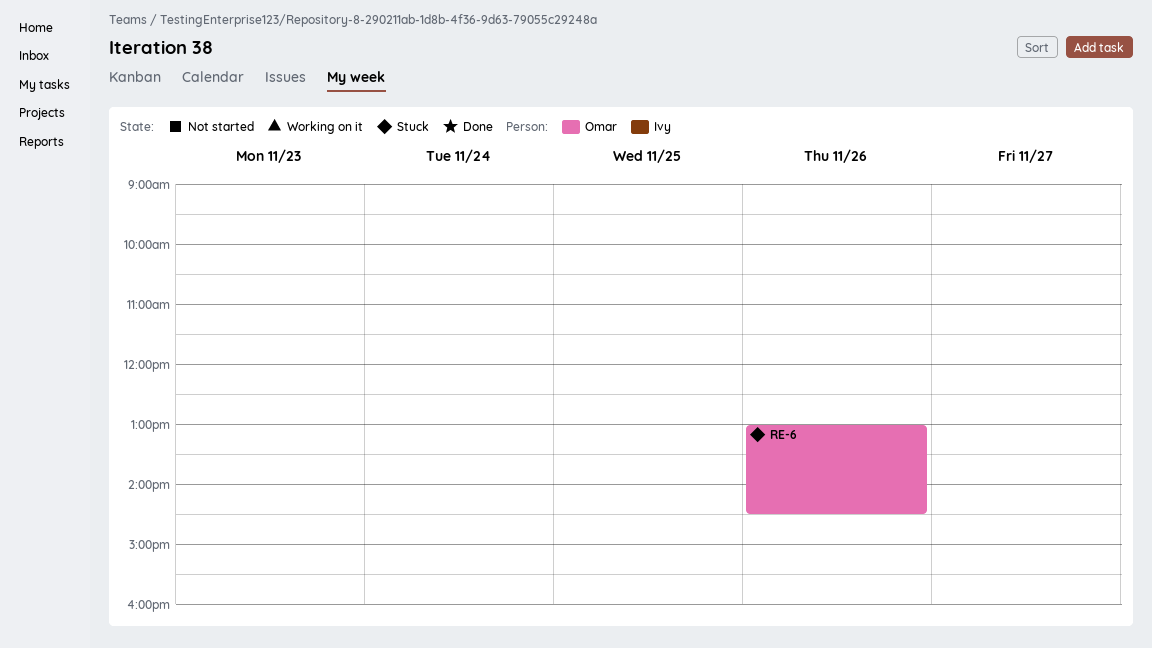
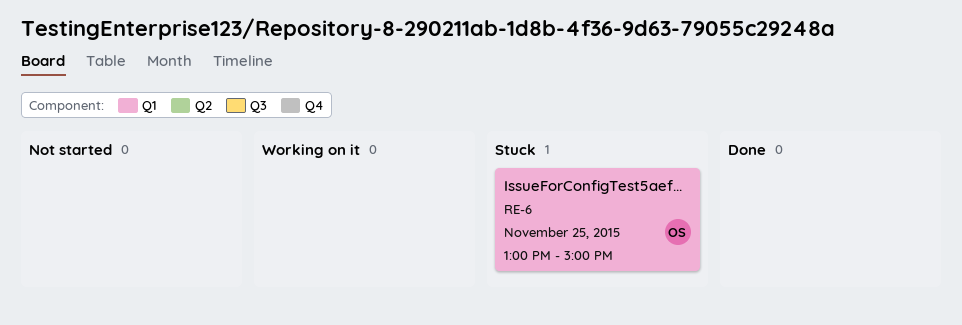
RE-6, day: Nov 26 -> Nov 25
RE-6, ends: 14:30 -> 15:00

